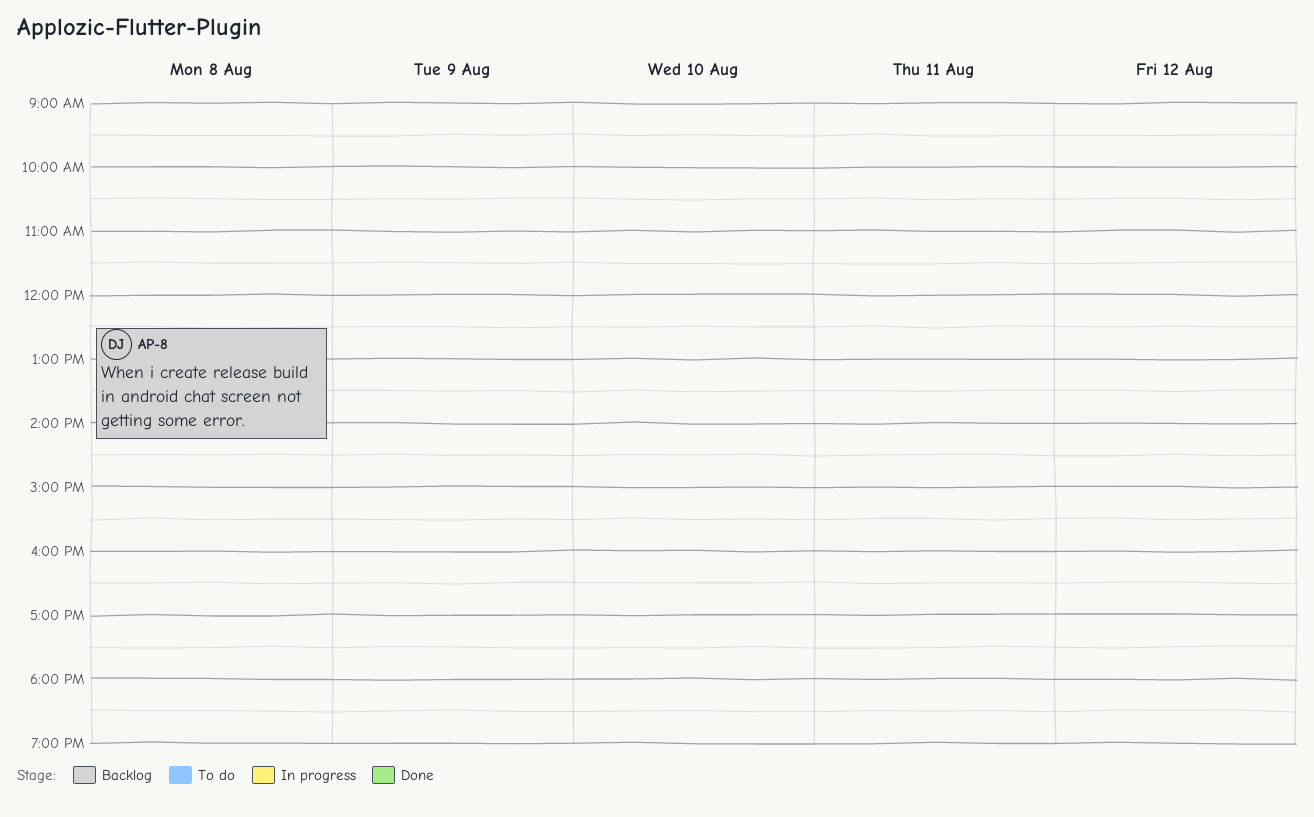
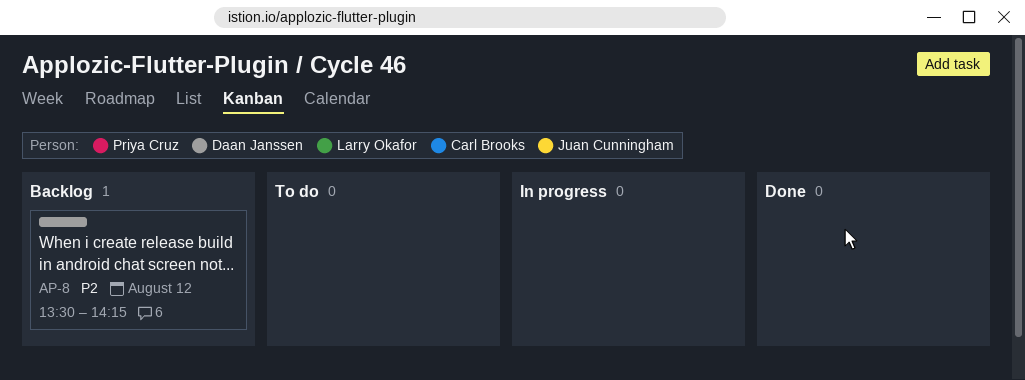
AP-8, day: Aug 8 -> Aug 12
AP-8, begins: 12:30 -> 13:30

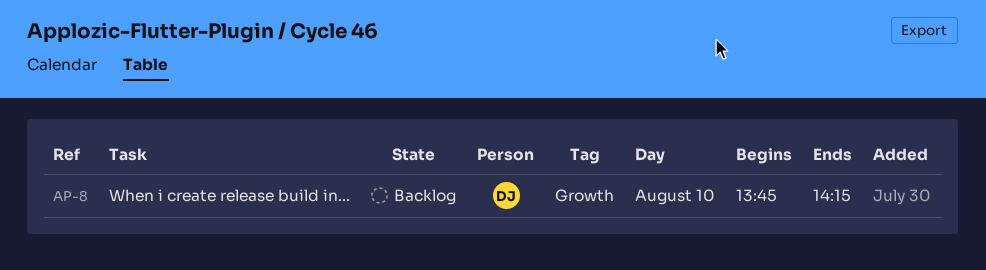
AP-8, day: Aug 12 -> Aug 10
AP-8, begins: 13:30 -> 13:45

